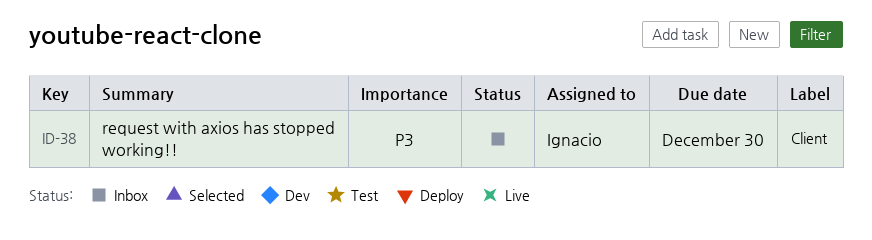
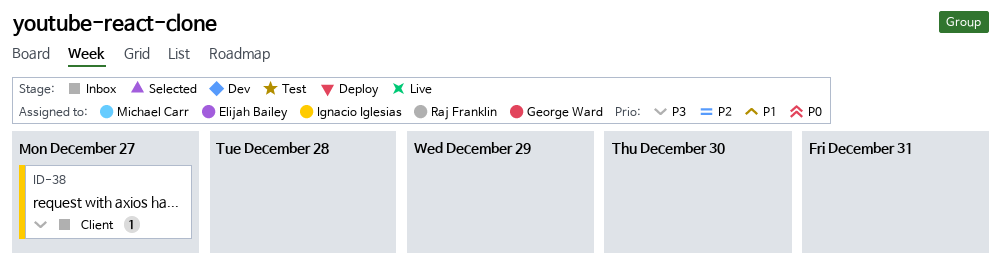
ID-38, due: Dec 30 -> Dec 27

